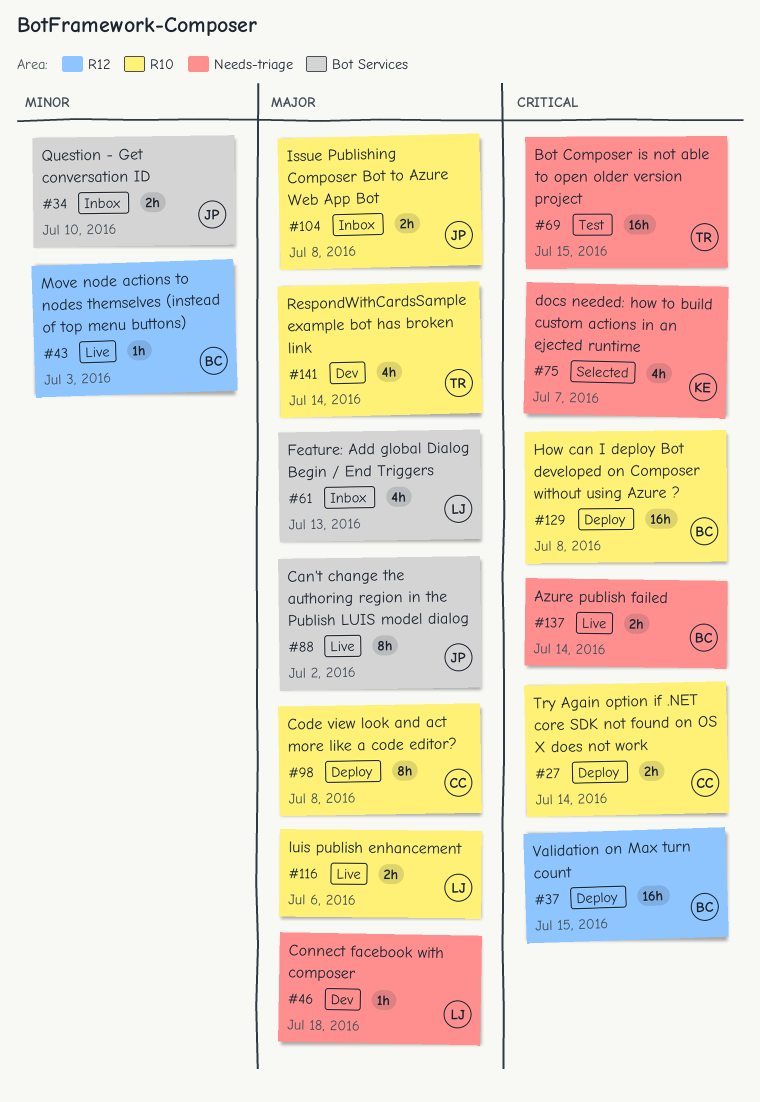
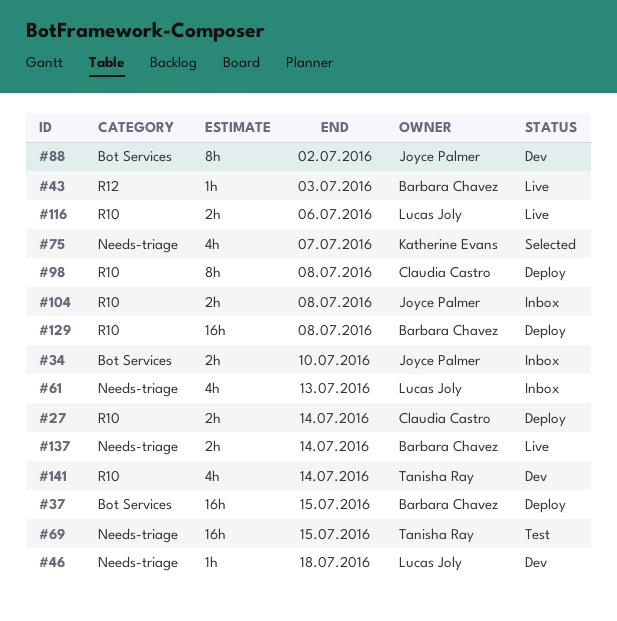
#37, label: R12 -> Bot Services
#61, label: Bot Services -> Needs-triage
#88, status: Live -> Dev

